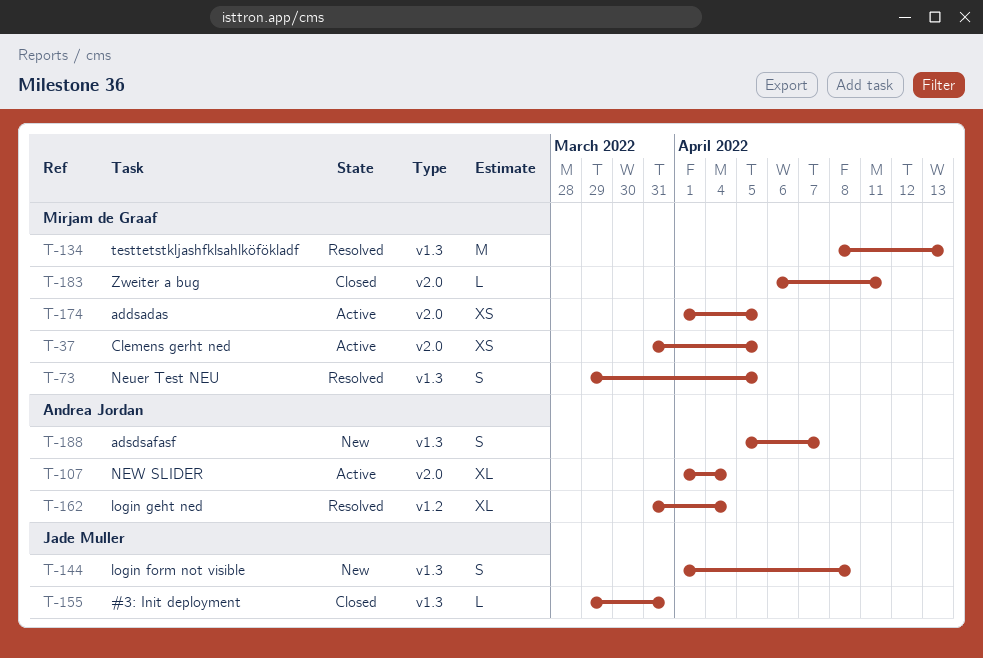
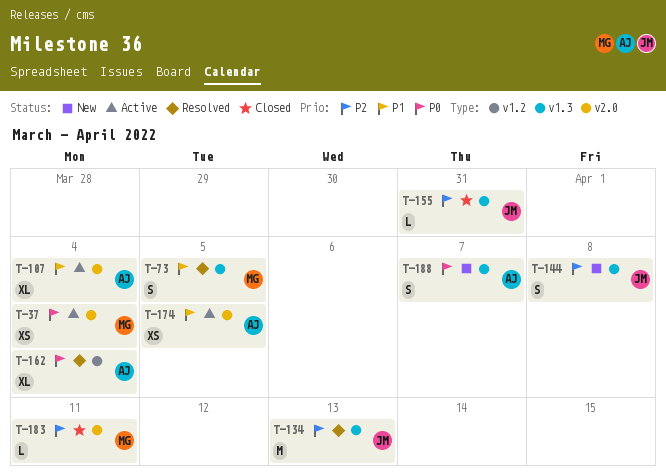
T-37, due: Apr 5 -> Apr 4
T-134, owner: Mirjam de Graaf -> Jade Muller
T-174, owner: Mirjam de Graaf -> Andrea Jordan

